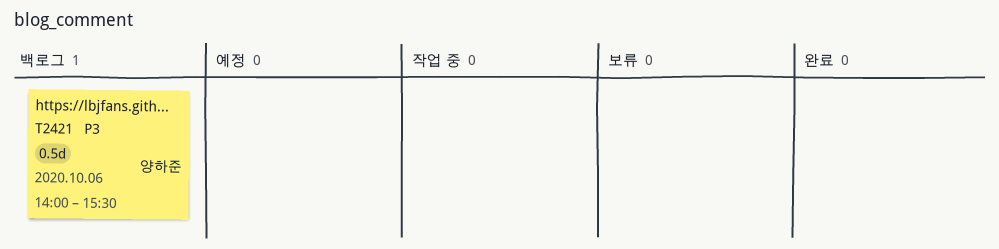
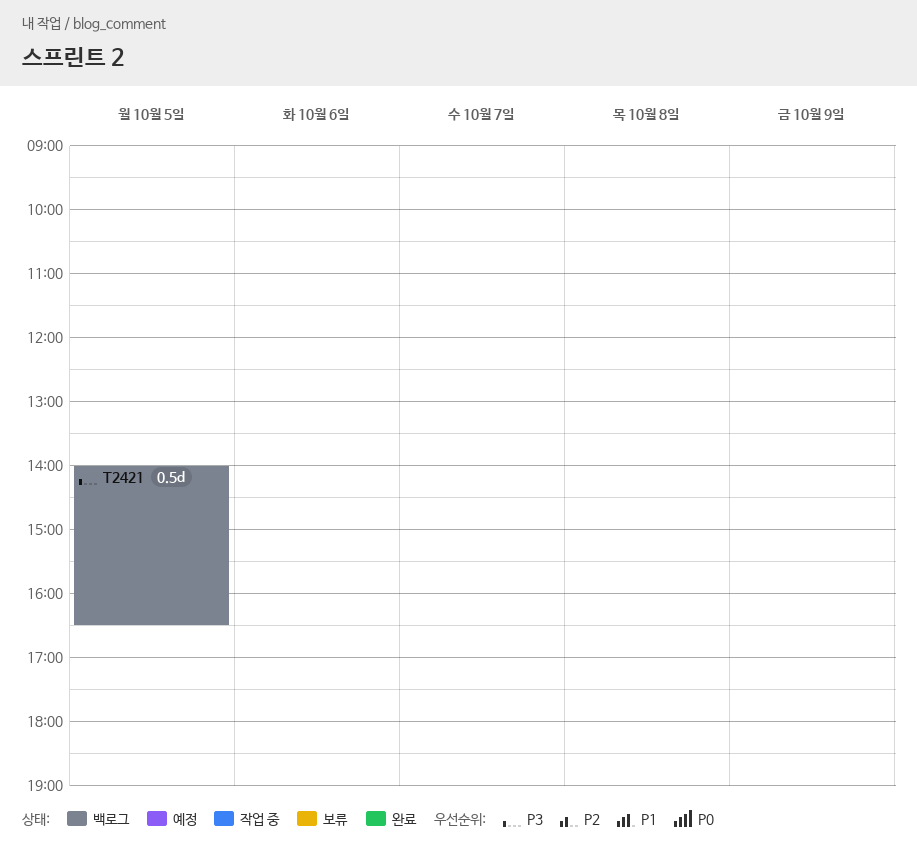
T2421, day: Oct 6 -> Oct 5
T2421, ends: 15:30 -> 16:30

